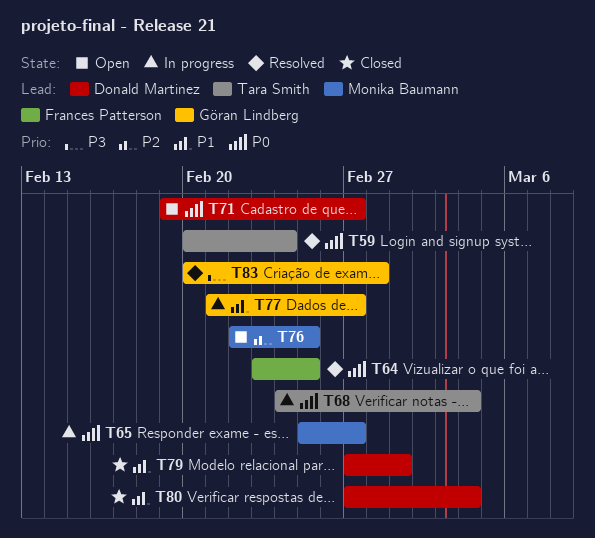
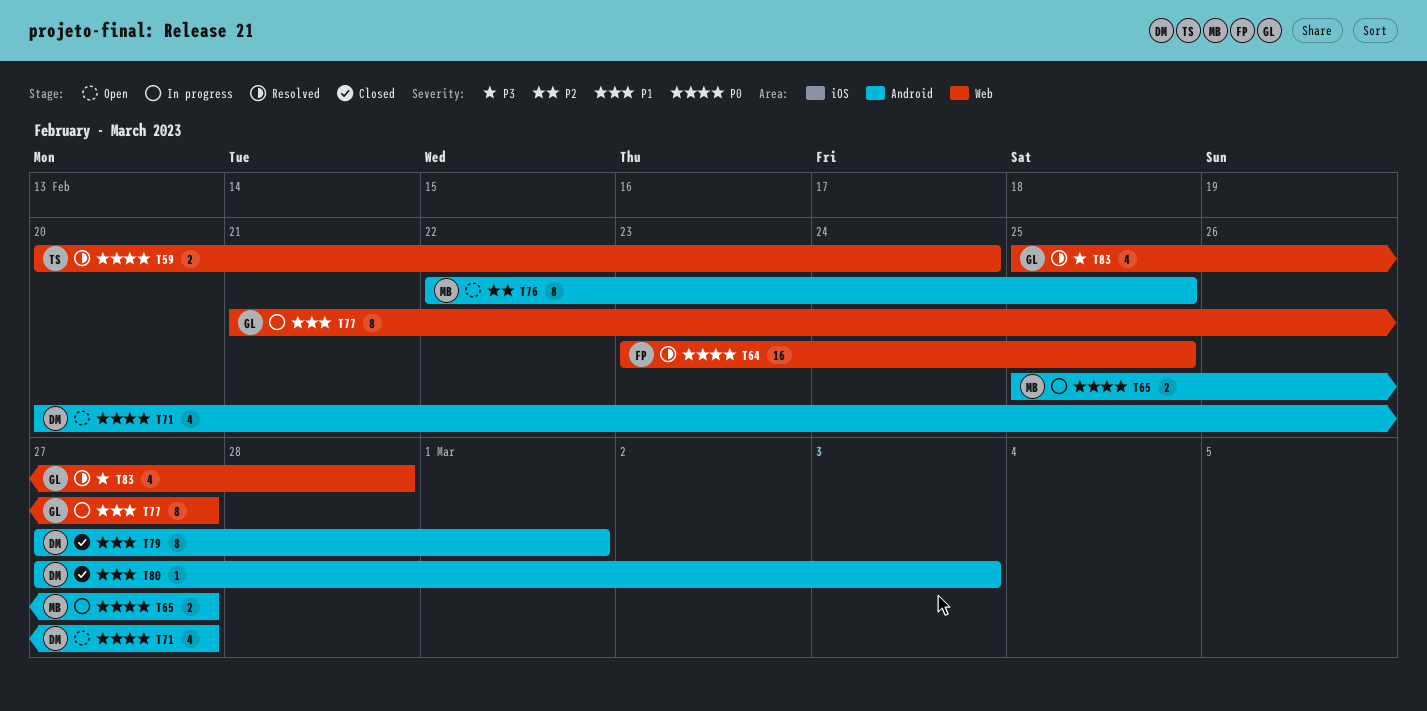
T68: present -> none
T71, start: Feb 19 -> Feb 20
T80, due: Mar 4 -> Mar 3
T83, start: Feb 20 -> Feb 25

